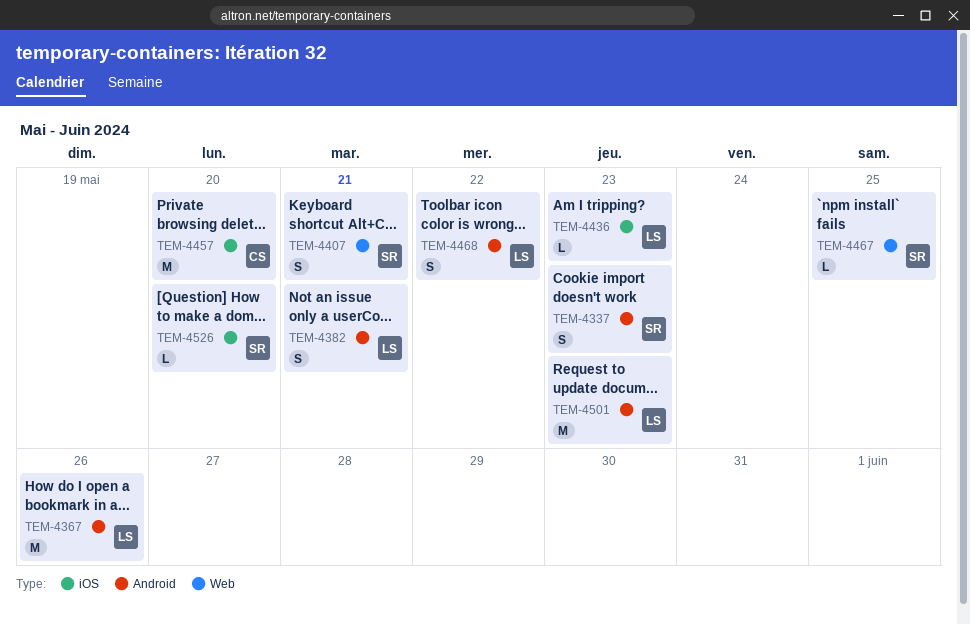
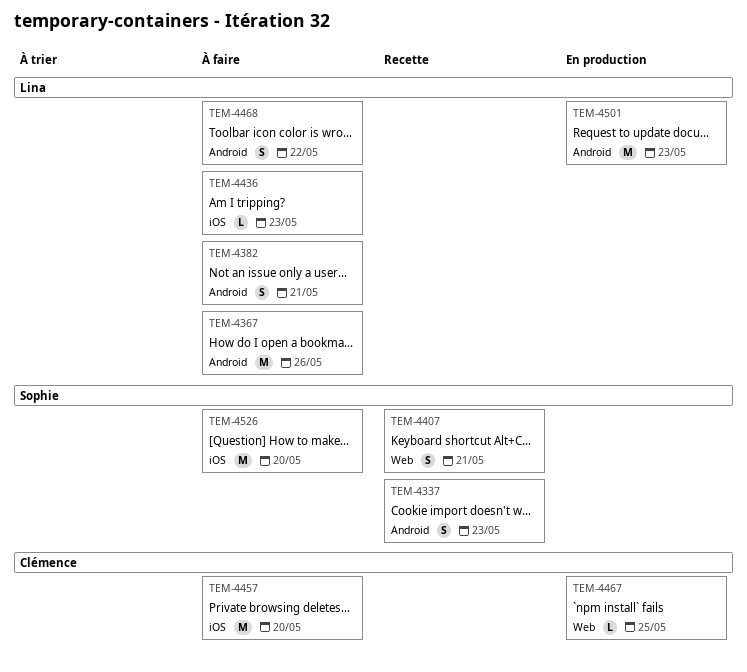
TEM-4467, owner: Sophie -> Clémence
TEM-4526, estimate: L -> M

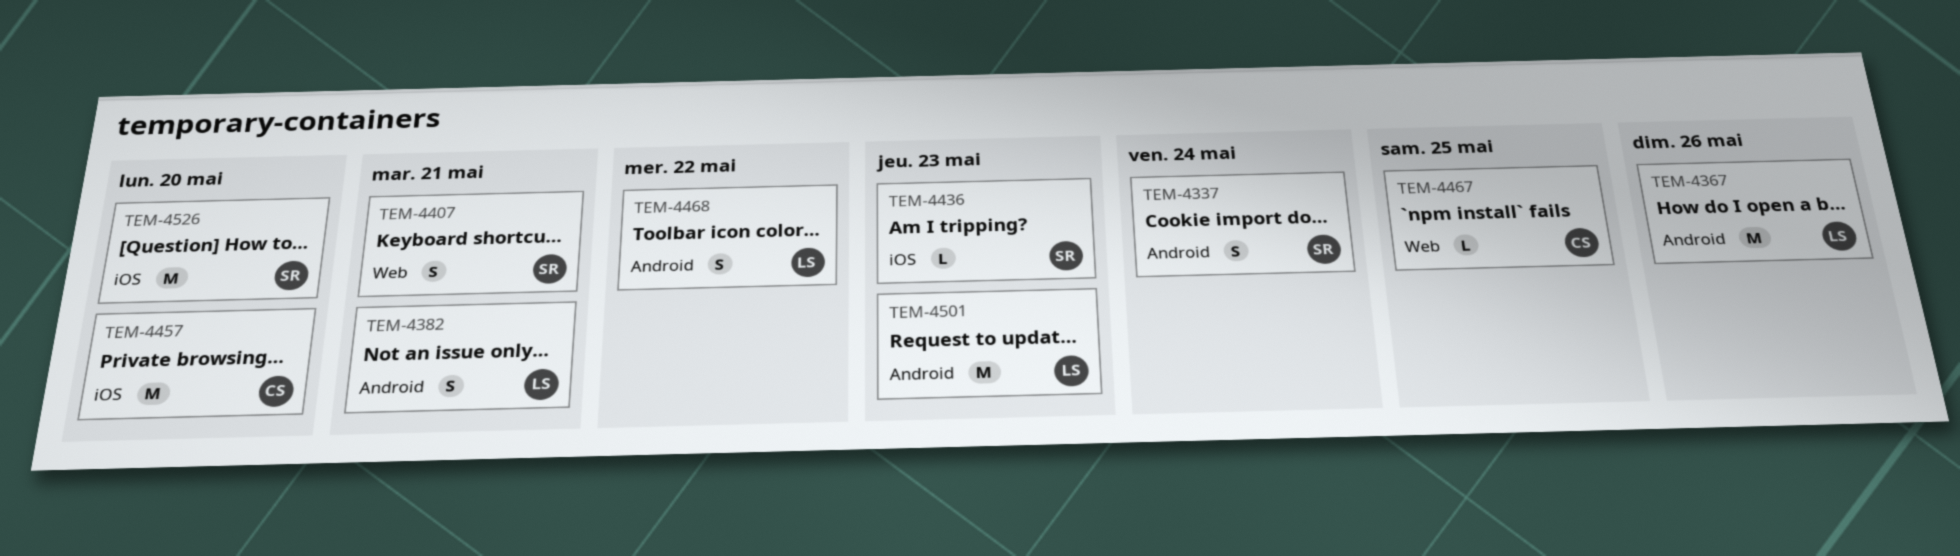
TEM-4337, due: May 23 -> May 24
TEM-4436, owner: Lina -> Sophie

